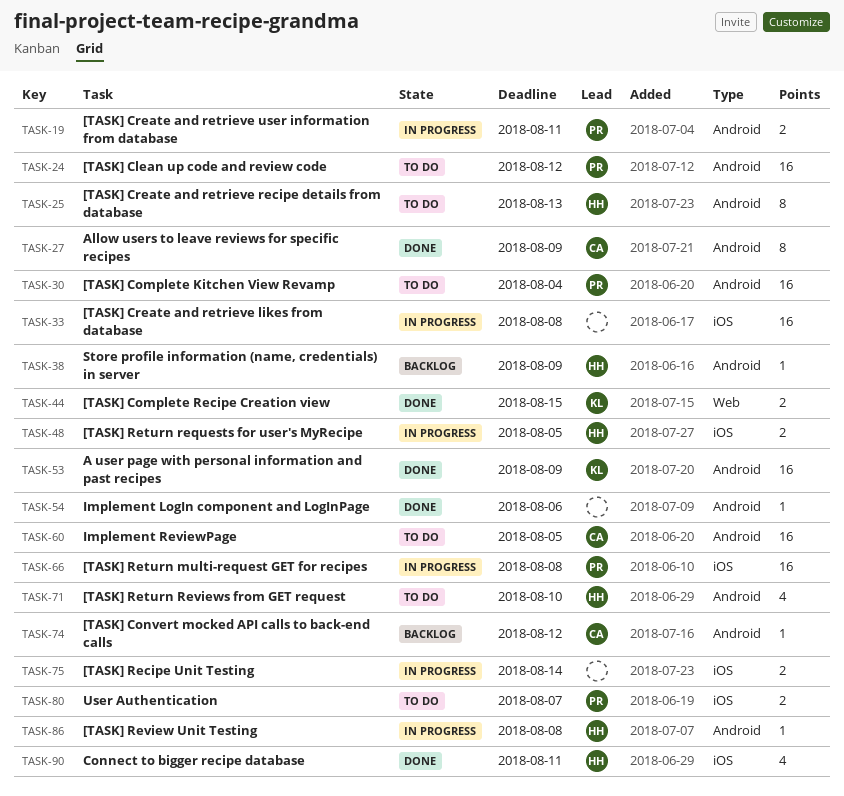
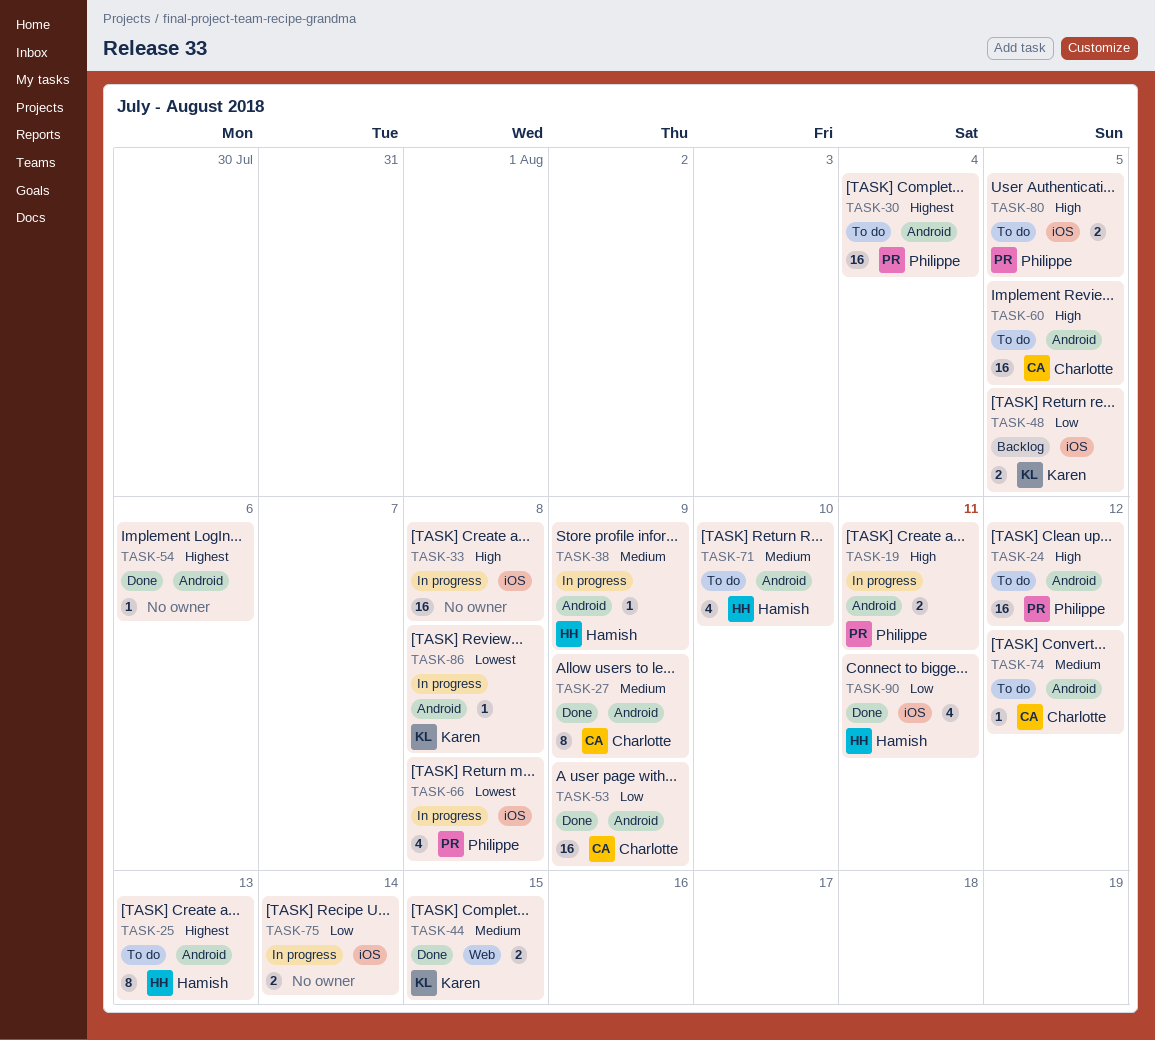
TASK-38, status: Backlog -> In progress
TASK-48, status: In progress -> Backlog
TASK-48, owner: Hamish -> Karen
TASK-53, owner: Karen -> Charlotte
TASK-66, estimate: 16 -> 4
TASK-74, status: Backlog -> To do
TASK-80, due: Aug 7 -> Aug 5
TASK-86, owner: Hamish -> Karen

